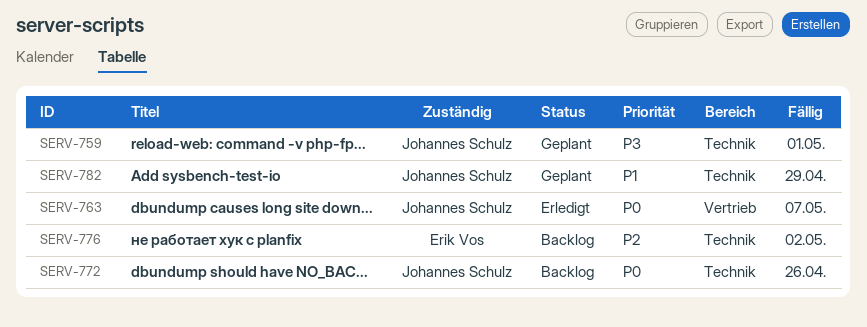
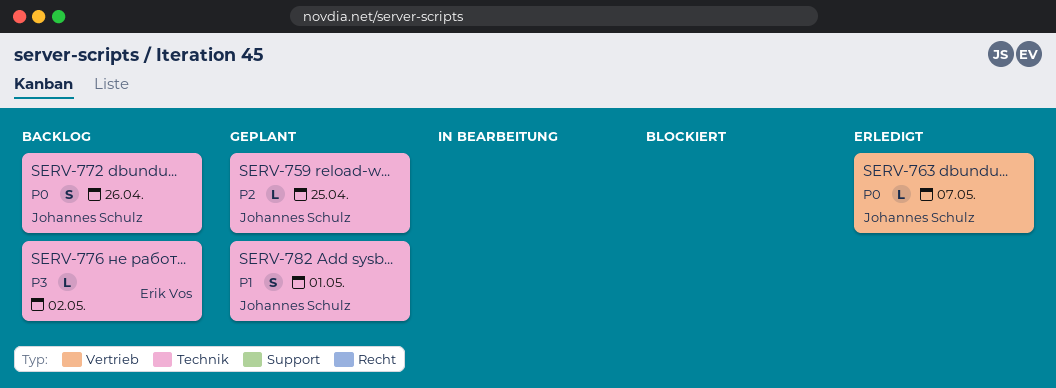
SERV-759, priority: P3 -> P2
SERV-759, due: May 1 -> Apr 25
SERV-776, priority: P2 -> P3
SERV-782, due: Apr 29 -> May 1

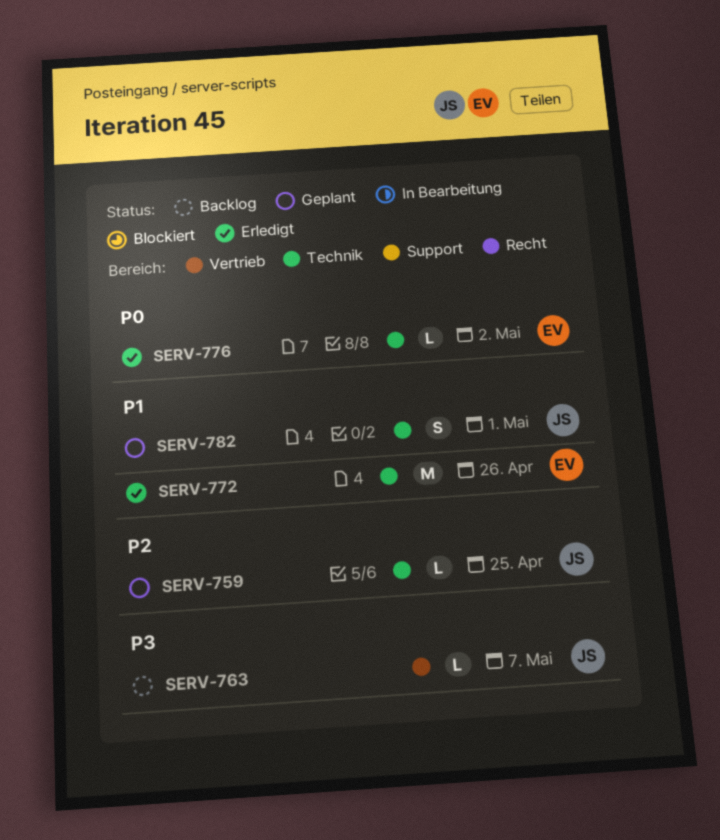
SERV-763, status: Erledigt -> Backlog
SERV-763, priority: P0 -> P3
SERV-772, status: Backlog -> Erledigt
SERV-772, owner: Johannes Schulz -> Erik Vos
SERV-772, priority: P0 -> P1
SERV-772, estimate: S -> M
SERV-776, status: Backlog -> Erledigt
SERV-776, priority: P3 -> P0

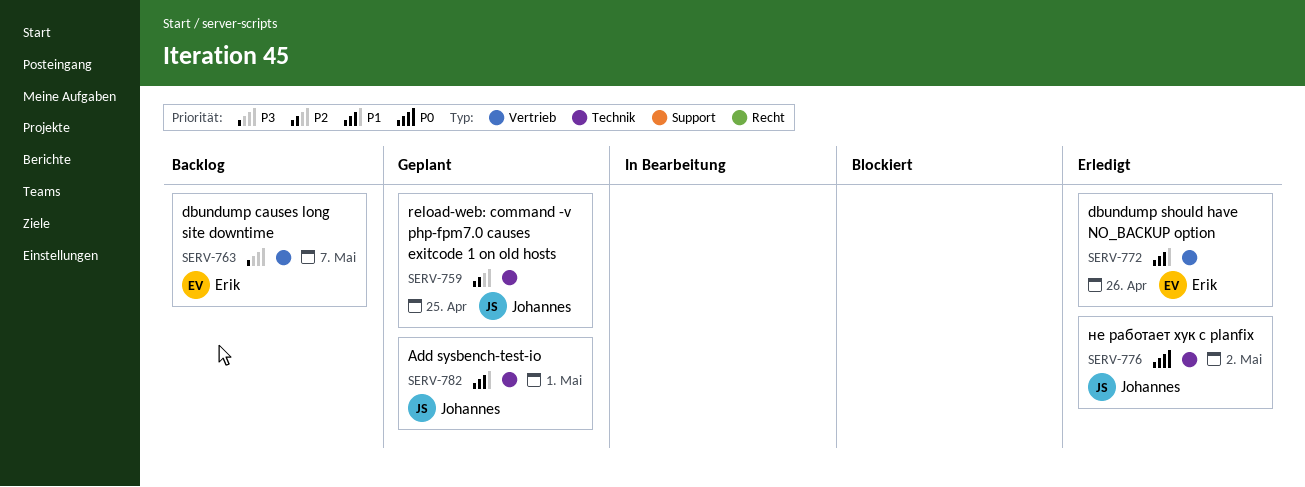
SERV-763, owner: Johannes -> Erik
SERV-772, label: Technik -> Vertrieb
SERV-776, owner: Erik -> Johannes

